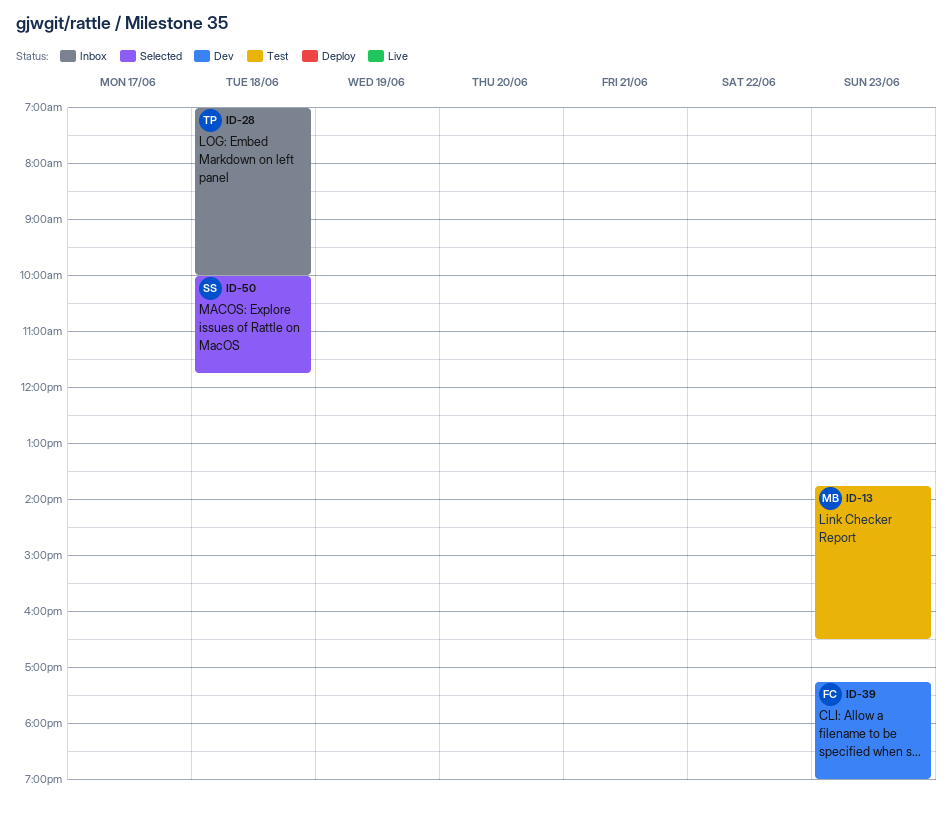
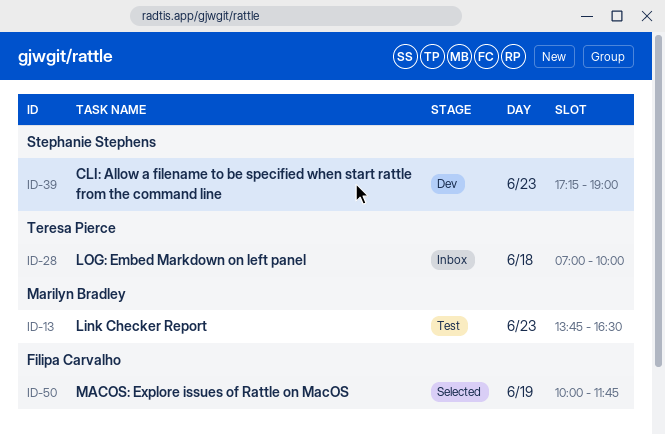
ID-39, owner: Filipa Carvalho -> Stephanie Stephens
ID-50, owner: Stephanie Stephens -> Filipa Carvalho
ID-50, day: Jun 18 -> Jun 19

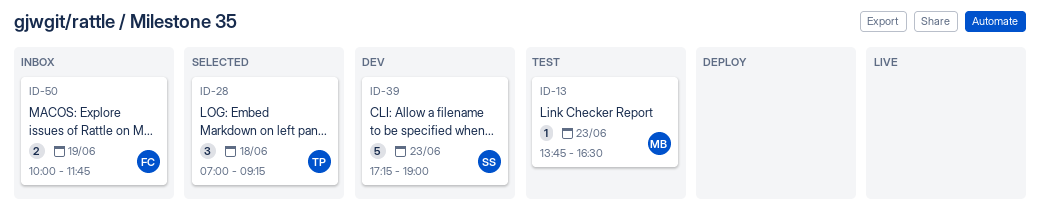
ID-28, status: Inbox -> Selected
ID-28, ends: 10:00 -> 09:15
ID-50, status: Selected -> Inbox

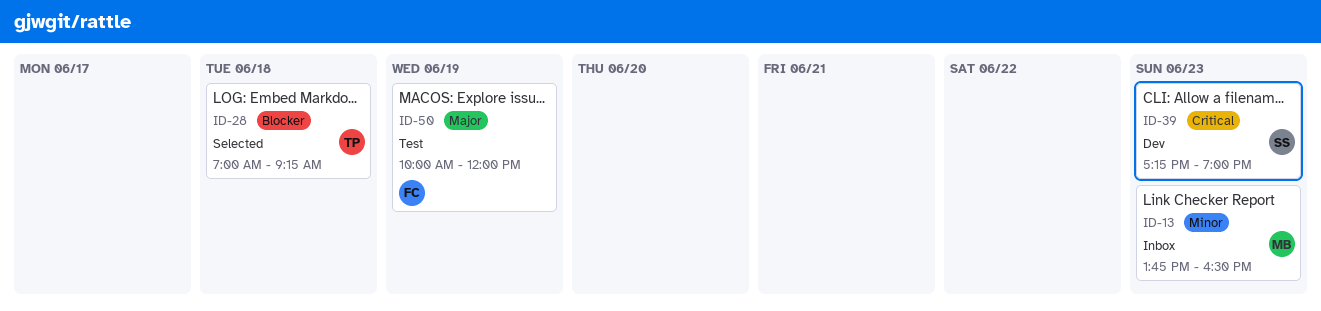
ID-13, status: Test -> Inbox
ID-50, status: Inbox -> Test
ID-50, ends: 11:45 -> 12:00

